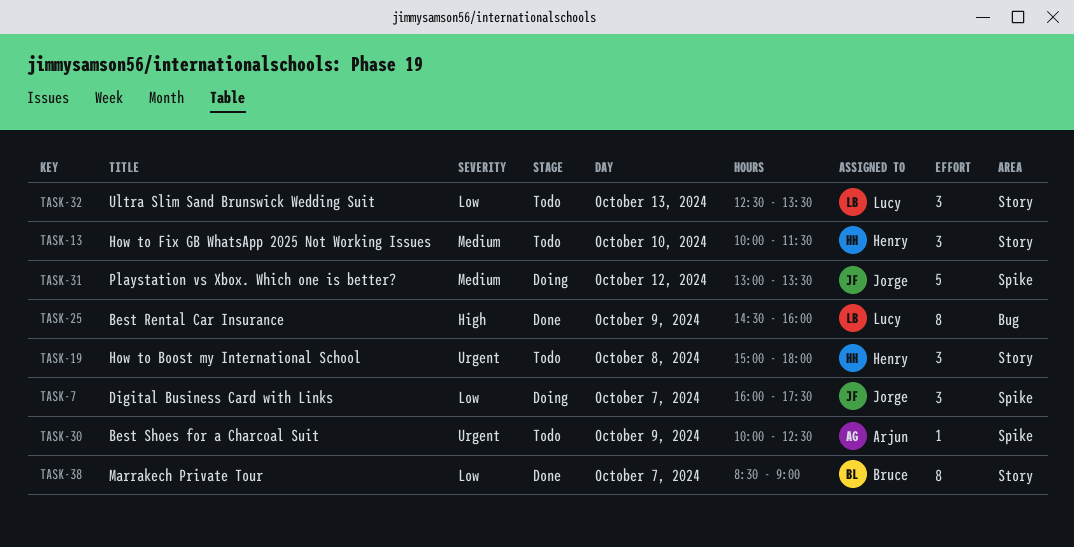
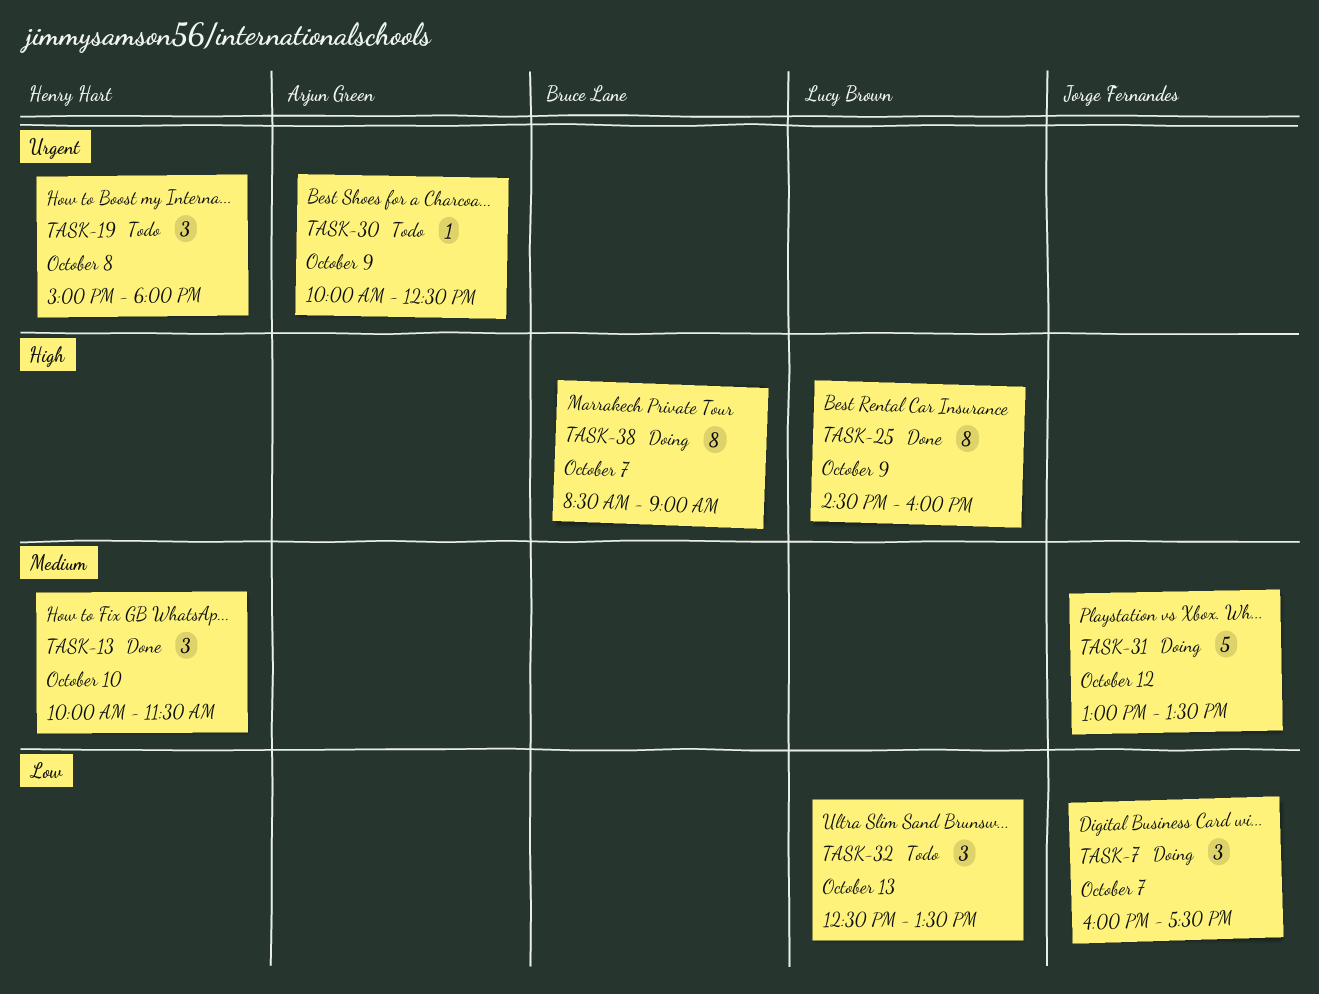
TASK-13, status: Todo -> Done
TASK-38, status: Done -> Doing
TASK-38, priority: Low -> High

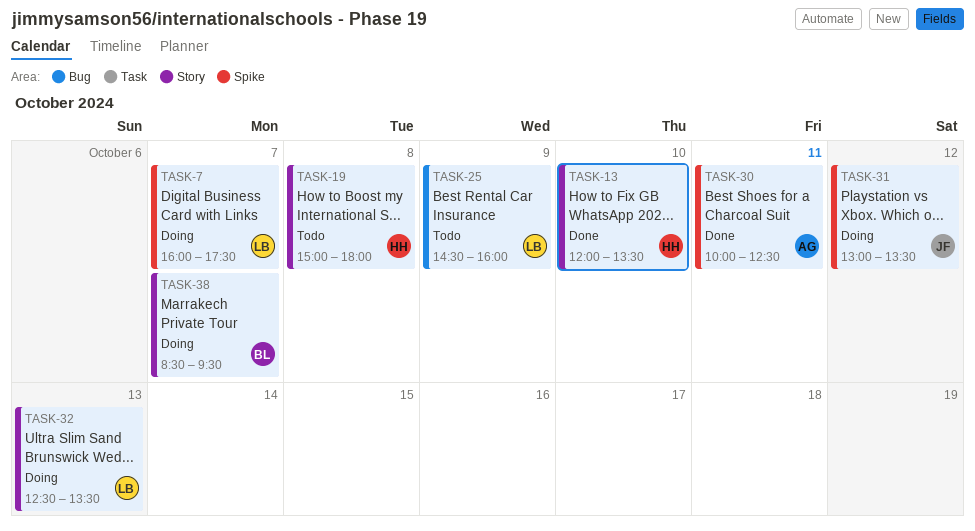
TASK-7, owner: Jorge Fernandes -> Lucy Brown
TASK-13, begins: 10:00 -> 12:00
TASK-13, ends: 11:30 -> 13:30
TASK-25, status: Done -> Todo
TASK-30, status: Todo -> Done
TASK-30, day: Oct 9 -> Oct 11
TASK-32, status: Todo -> Doing
TASK-38, ends: 09:00 -> 09:30

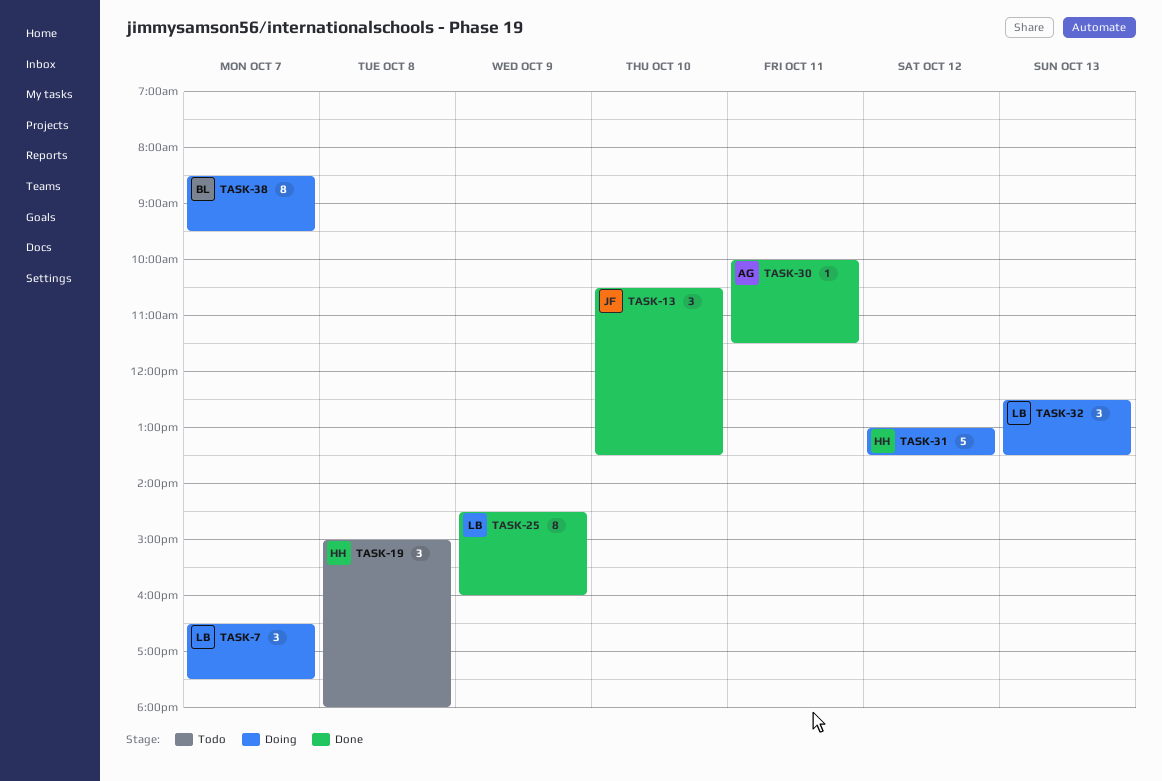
TASK-7, begins: 16:00 -> 16:30
TASK-13, owner: HH -> JF
TASK-13, begins: 12:00 -> 10:30
TASK-25, status: Todo -> Done
TASK-30, ends: 12:30 -> 11:30
TASK-31, owner: JF -> HH

